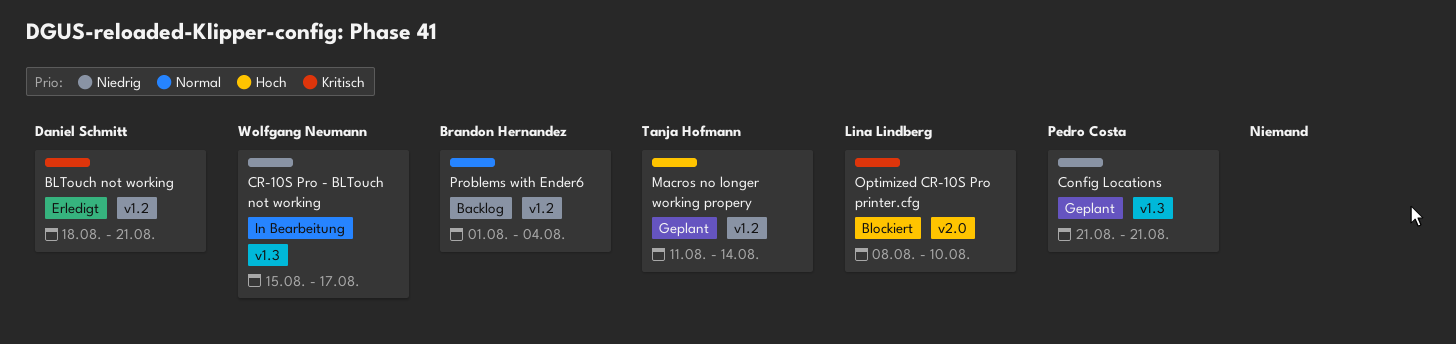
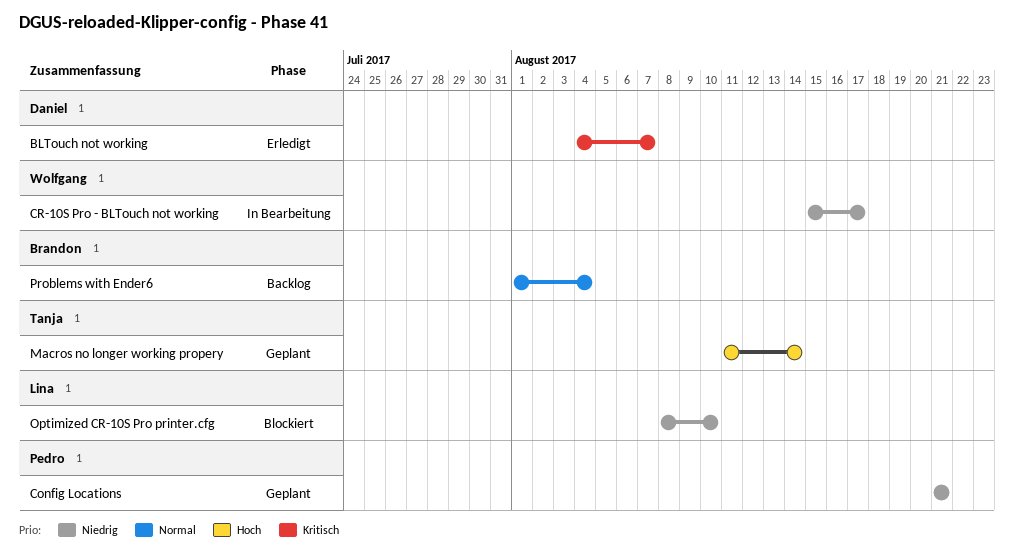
BLTouch not working, start: Aug 18 -> Aug 4
BLTouch not working, due: Aug 21 -> Aug 7
Optimized CR-10S Pro printer.cfg, priority: Kritisch -> Niedrig

